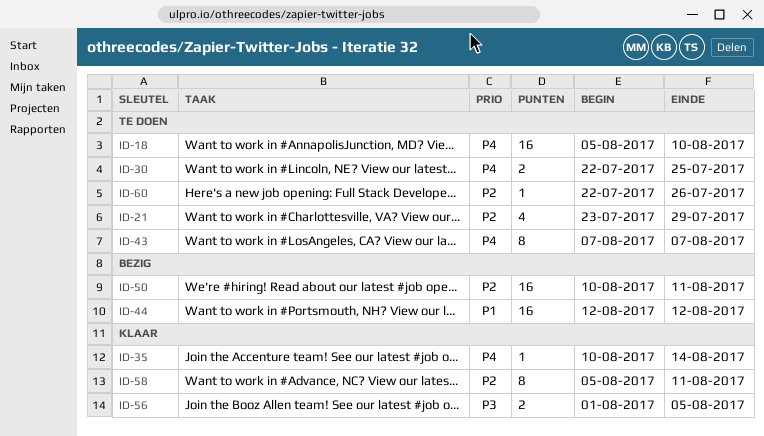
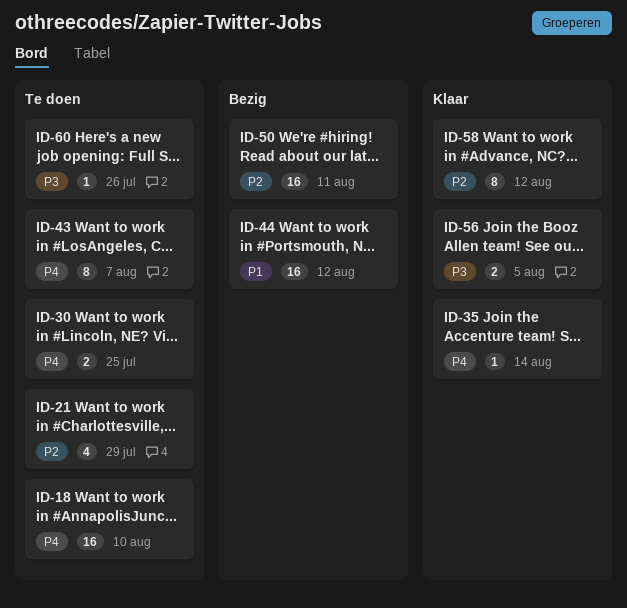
ID-58, due: Aug 11 -> Aug 12
ID-60, priority: P2 -> P3

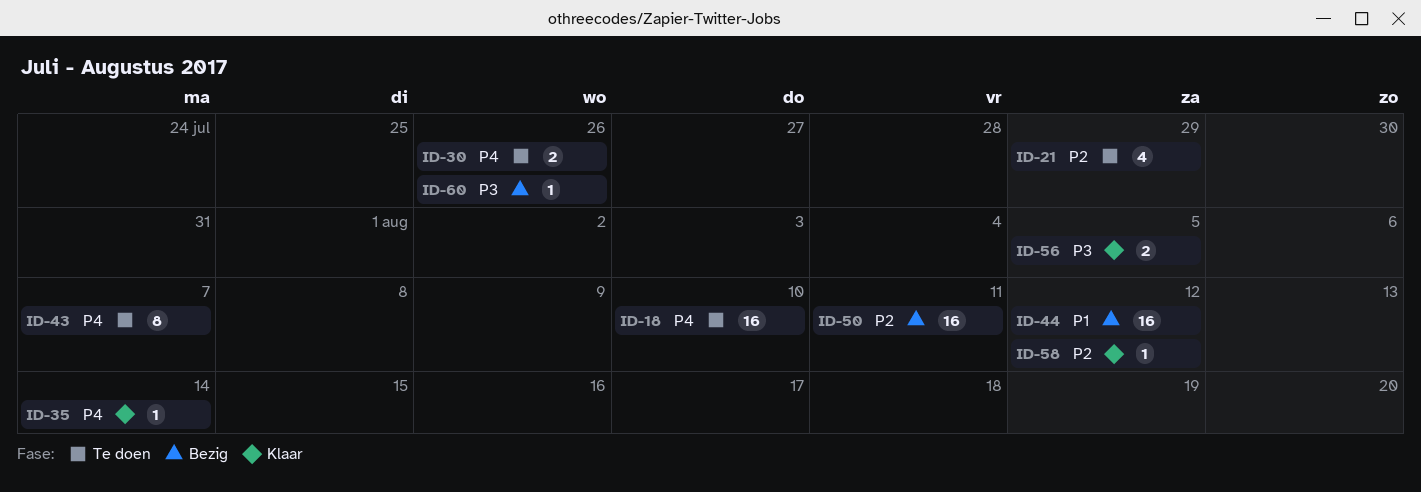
ID-30, due: Jul 25 -> Jul 26
ID-58, estimate: 8 -> 1
ID-60, status: Te doen -> Bezig

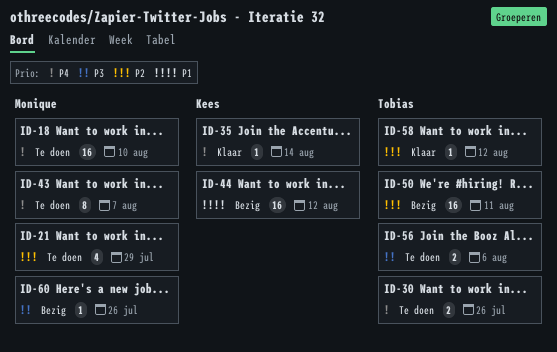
ID-56, status: Klaar -> Te doen
ID-56, due: Aug 5 -> Aug 6

